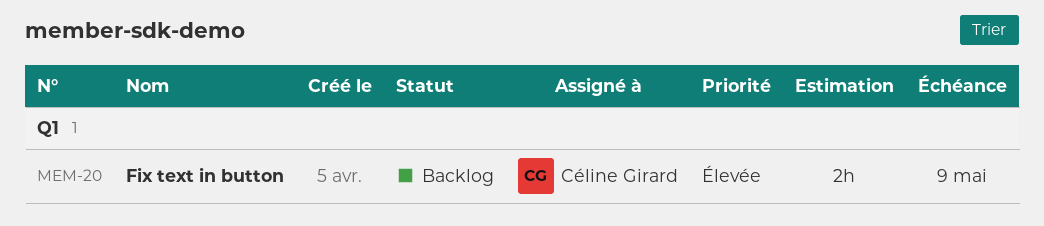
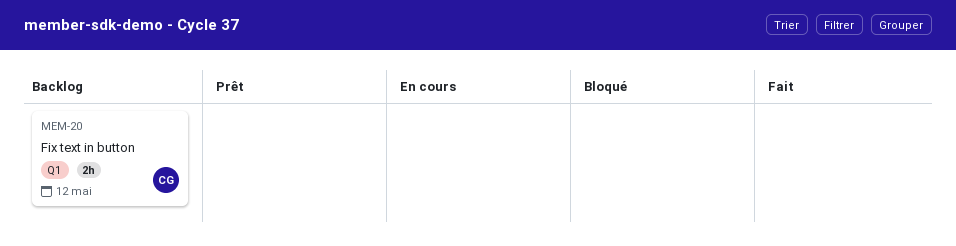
MEM-20, due: May 9 -> May 12

